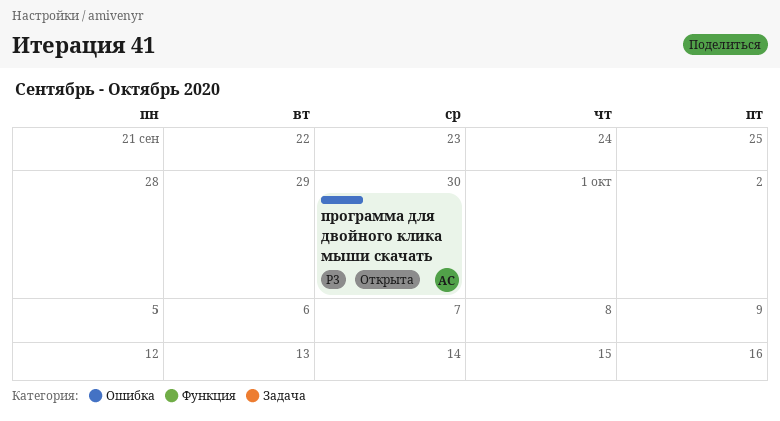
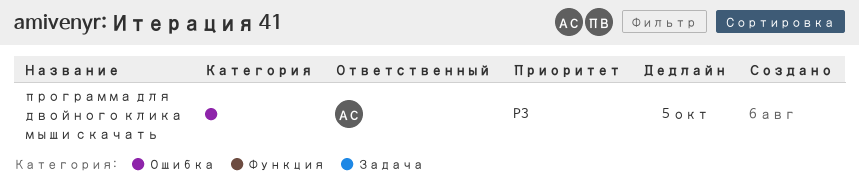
программа для двойного клика мыши скачать, due: Sep 30 -> Oct 5

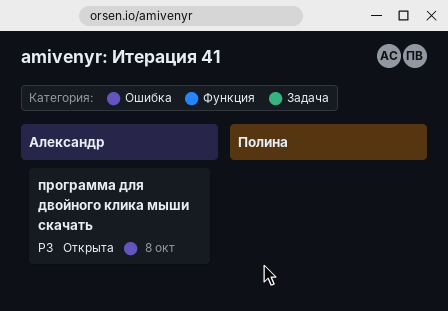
программа для двойного клика мыши скачать, due: Oct 5 -> Oct 8

